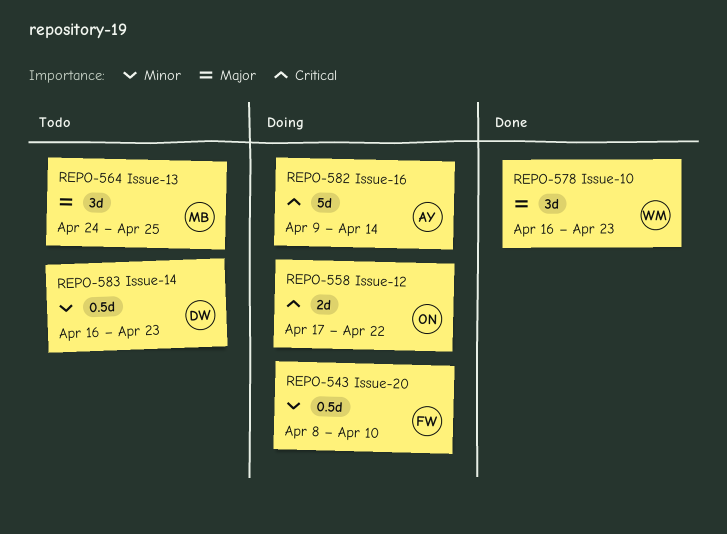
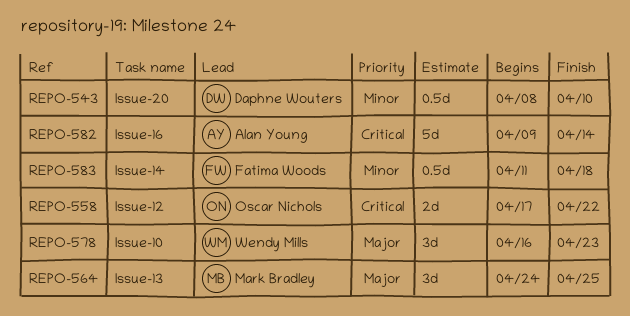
REPO-543, owner: Fatima Woods -> Daphne Wouters
REPO-583, owner: Daphne Wouters -> Fatima Woods
REPO-583, start: Apr 16 -> Apr 11
REPO-583, due: Apr 23 -> Apr 18

